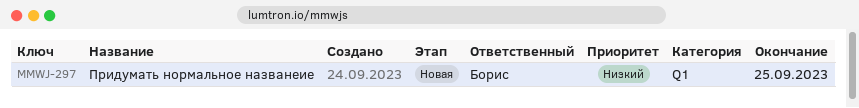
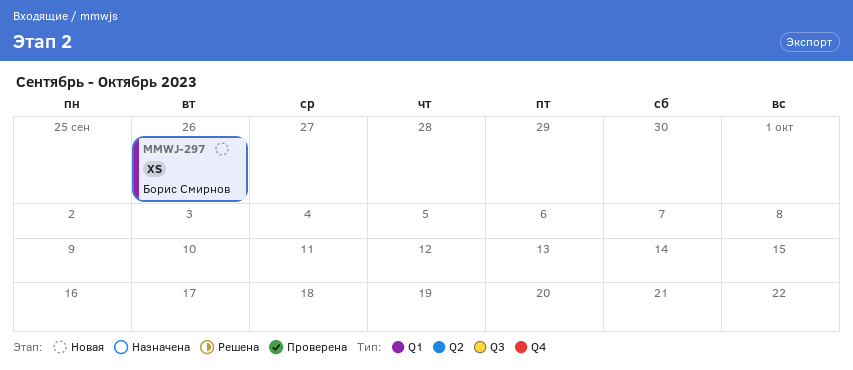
MMWJ-297, due: Sep 25 -> Sep 26

